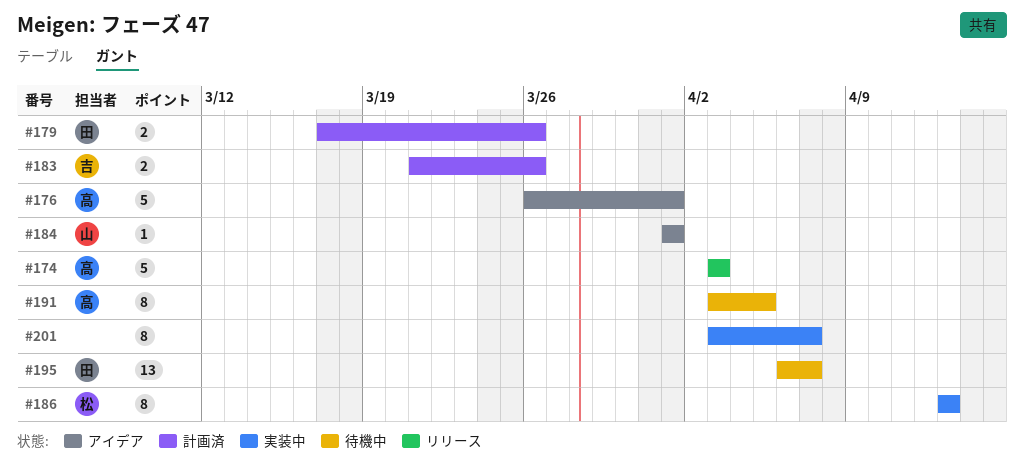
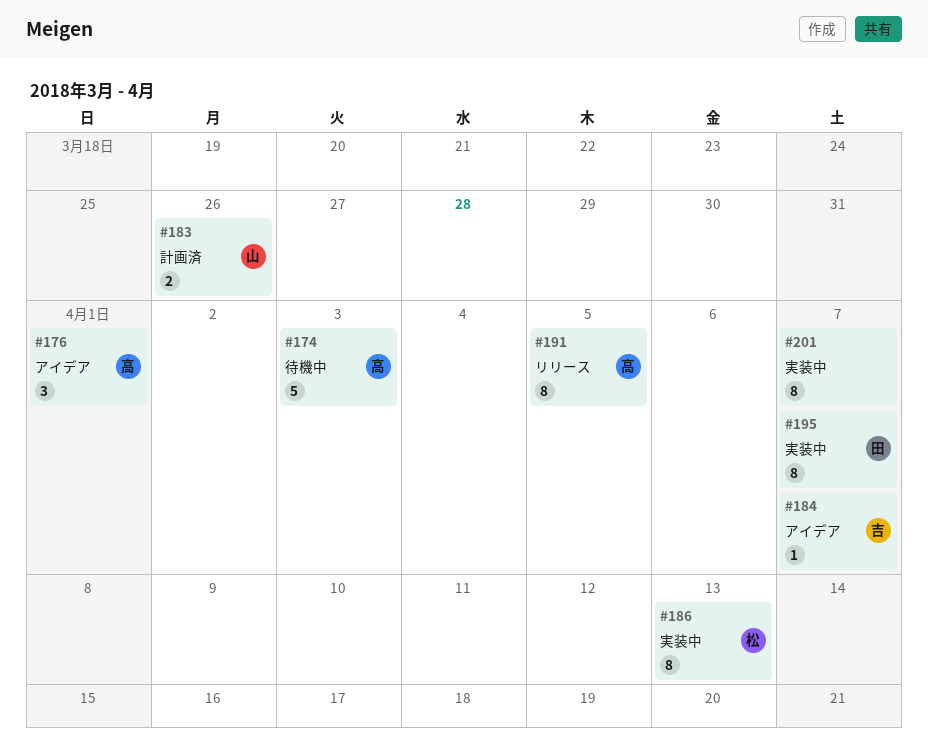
#174, status: リリース -> 待機中
#176, estimate: 5 -> 3
#179: present -> none
#183, owner: 吉 -> 山
#184, owner: 山 -> 吉
#184, due: Apr 1 -> Apr 7
#191, status: 待機中 -> リリース
#195, status: 待機中 -> 実装中
#195, estimate: 13 -> 8

